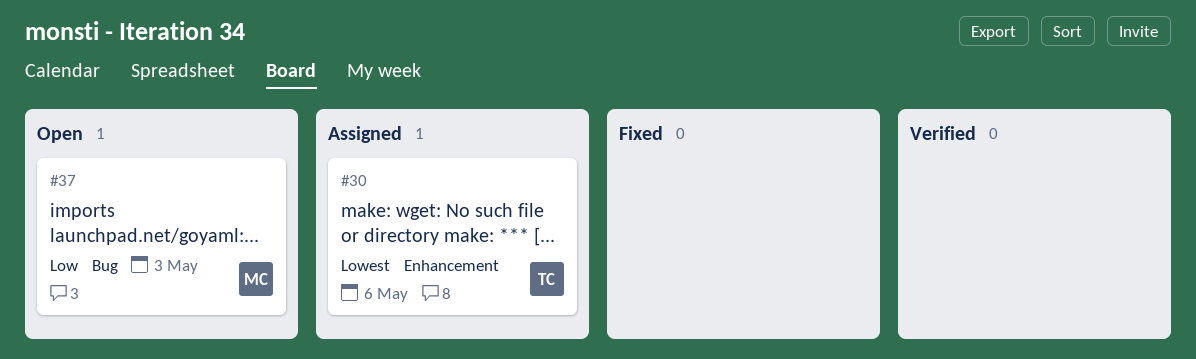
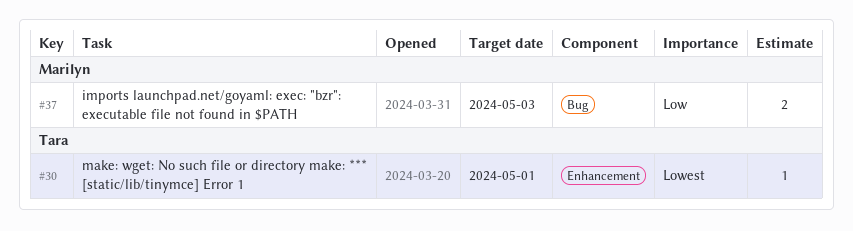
#30, due: May 6 -> May 1

